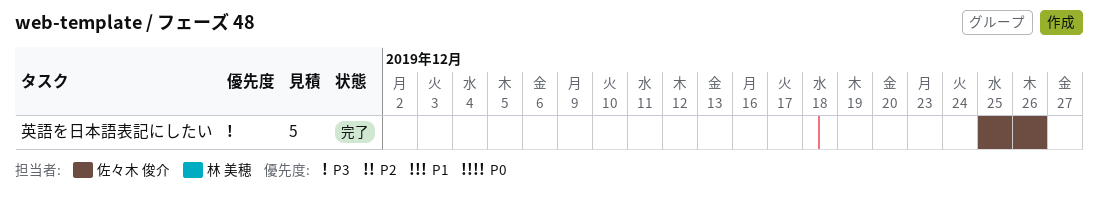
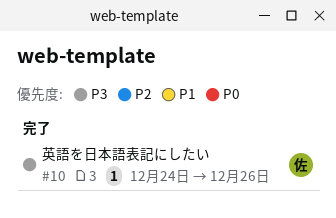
英語を日本語表記にしたい, estimate: 5 -> 1
英語を日本語表記にしたい, start: Dec 25 -> Dec 24

